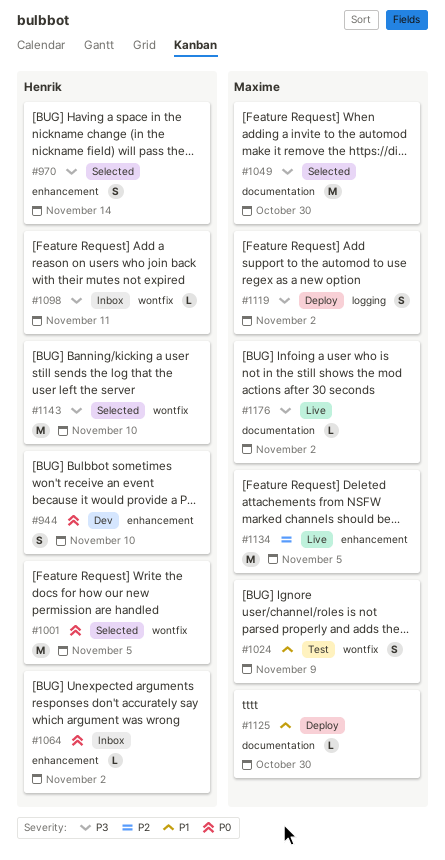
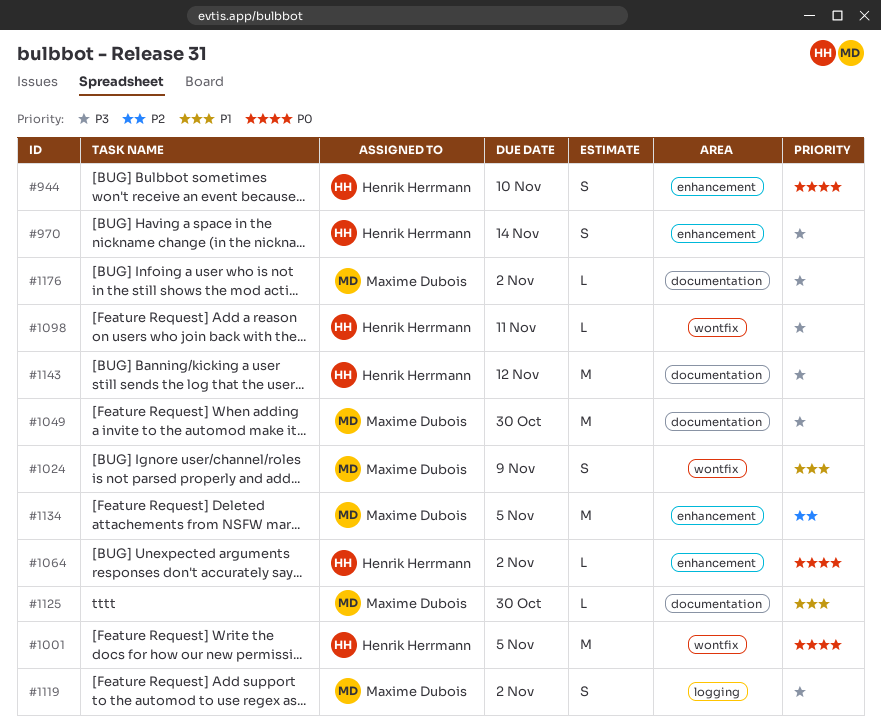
#1143, label: wontfix -> documentation
#1143, due: Nov 10 -> Nov 12

